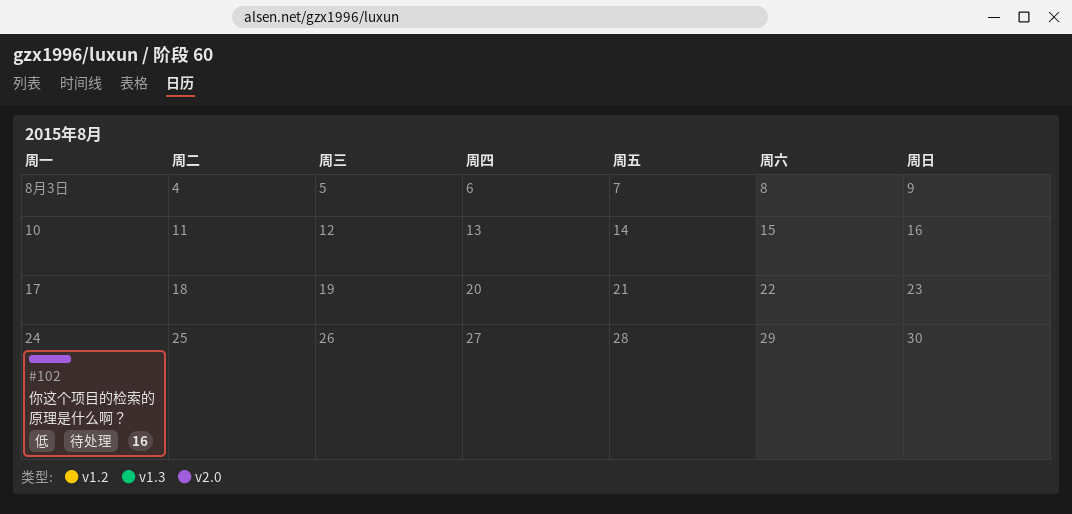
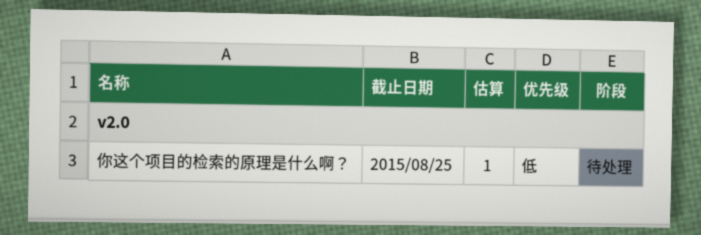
你这个项目的检索的原理是什么啊？, estimate: 16 -> 1
你这个项目的检索的原理是什么啊？, due: Aug 24 -> Aug 25

